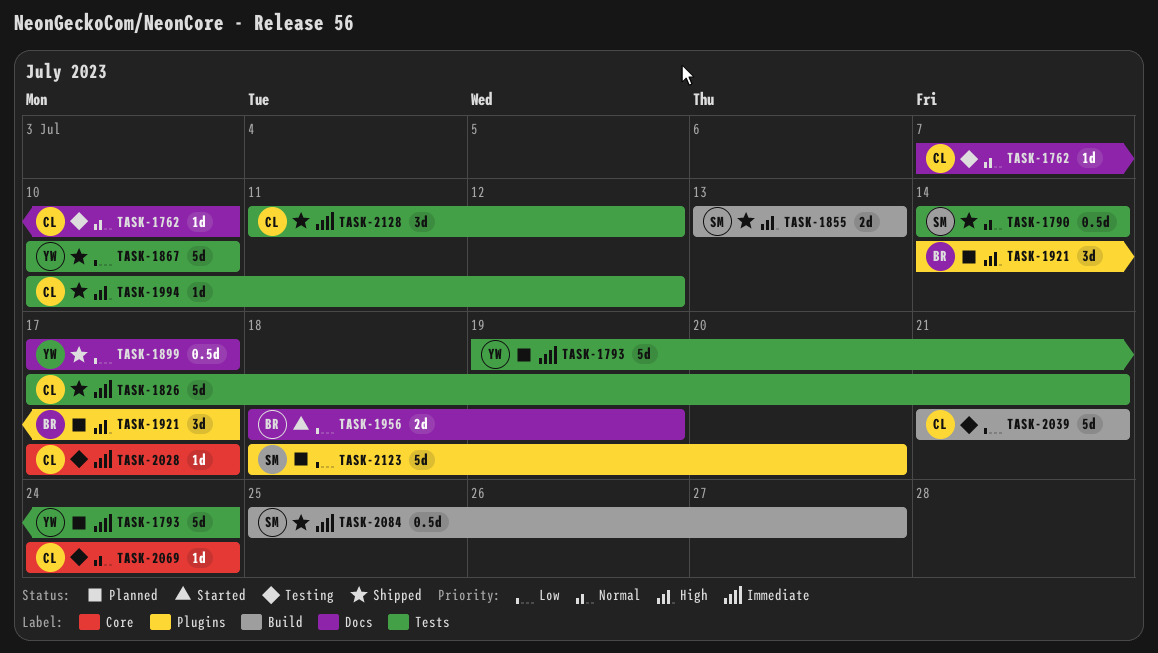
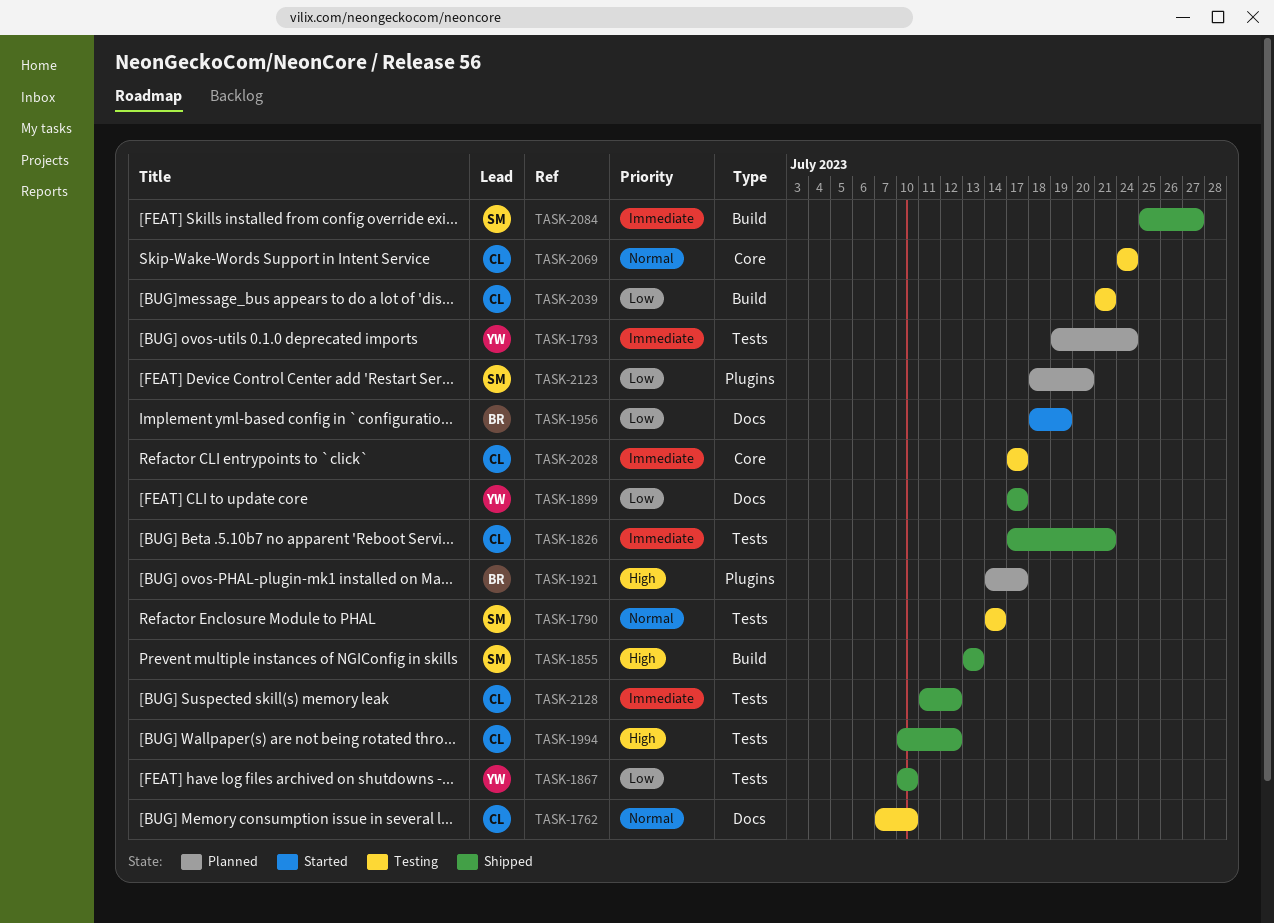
TASK-1790, status: Shipped -> Testing

